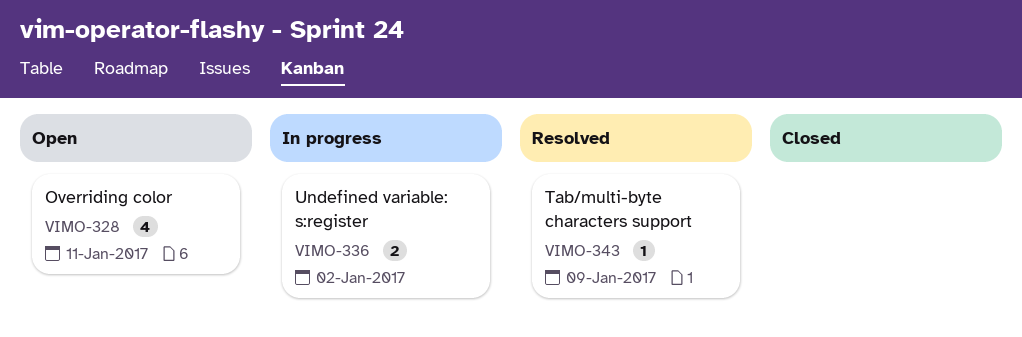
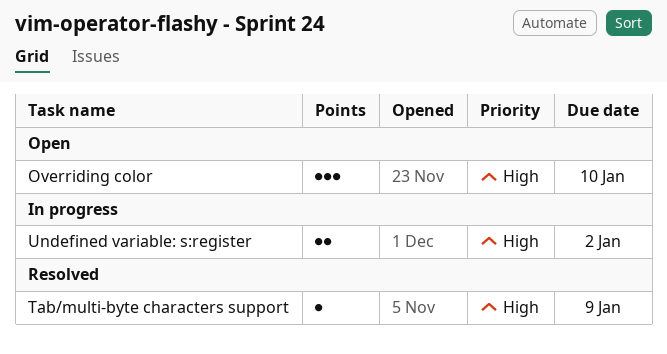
Overriding color, estimate: 4 -> 3
Overriding color, due: Jan 11 -> Jan 10

